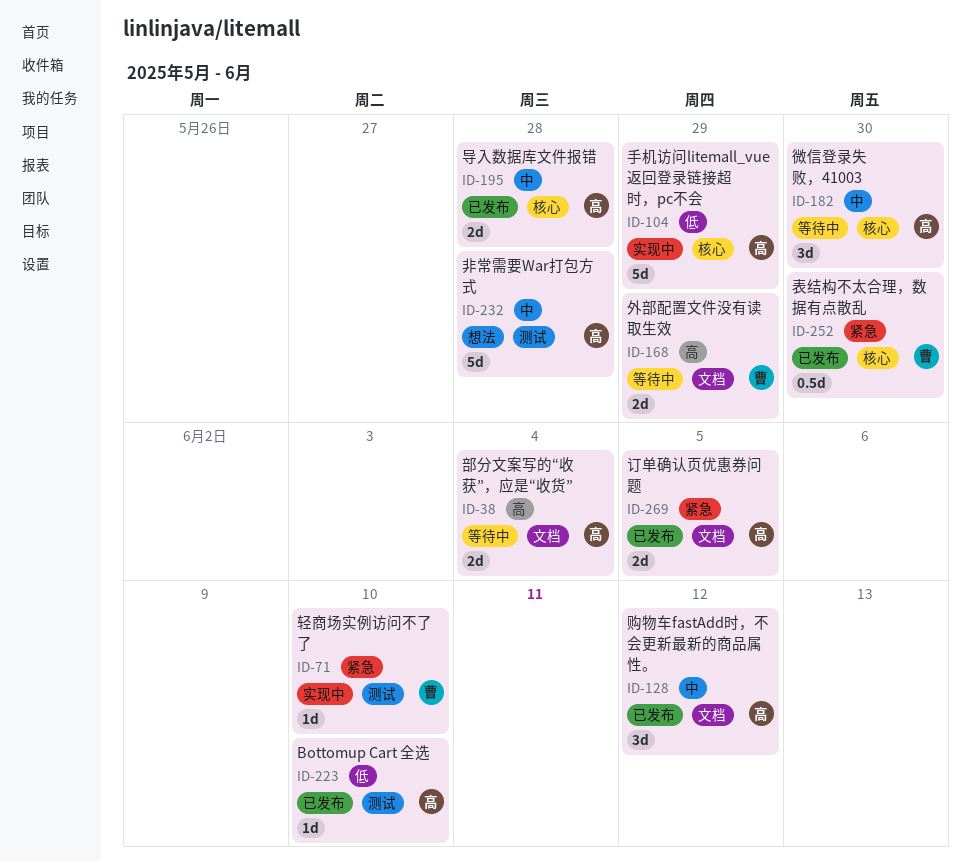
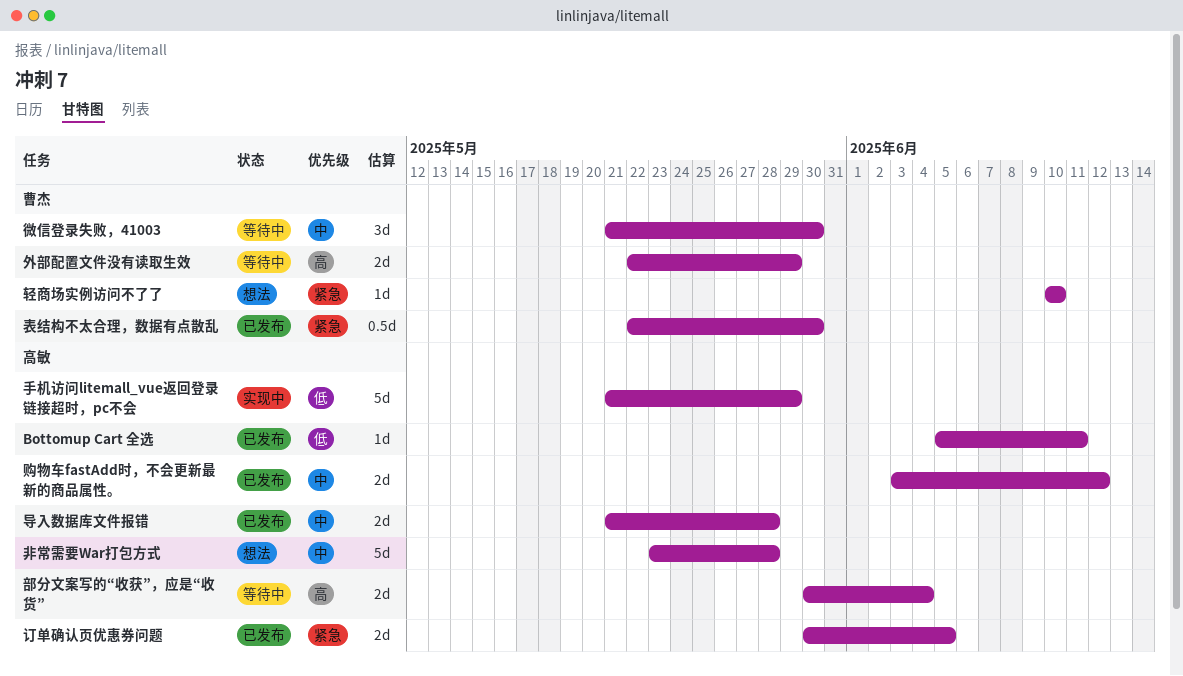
Bottomup Cart 全选, due: Jun 10 -> Jun 11
微信登录失败，41003, owner: 高敏 -> 曹杰
购物车fastAdd时，不会更新最新的商品属性。, estimate: 3d -> 2d
轻商场实例访问不了了, status: 实现中 -> 想法

